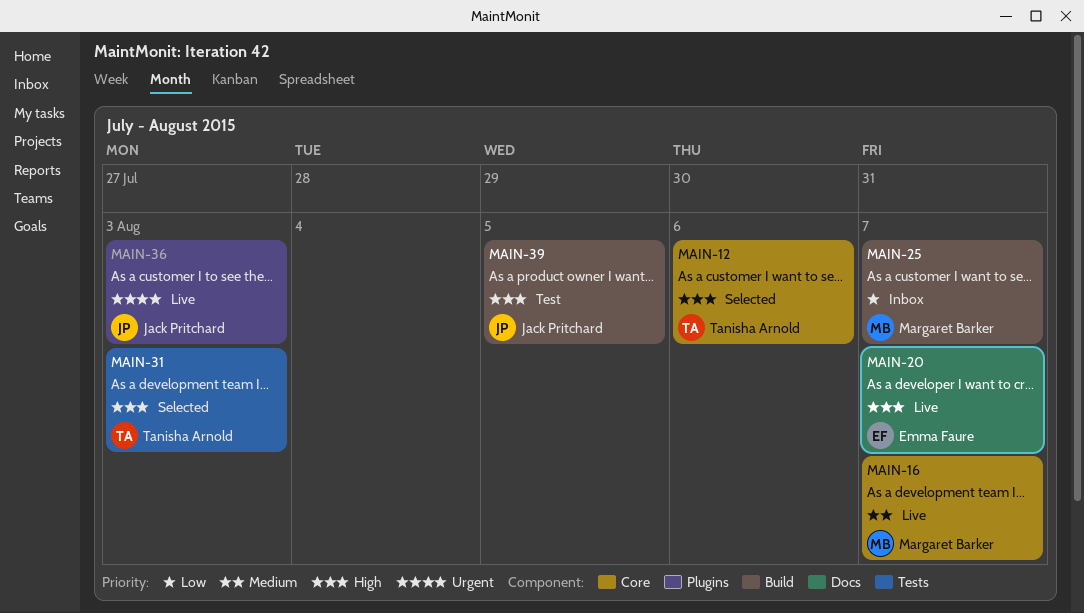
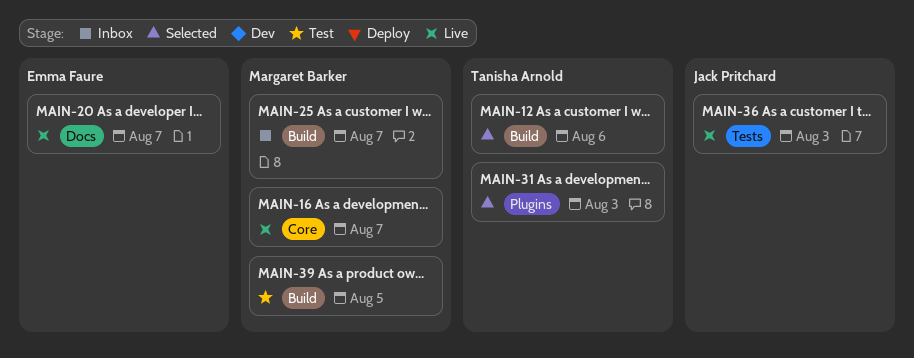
MAIN-12, label: Core -> Build
MAIN-31, label: Tests -> Plugins
MAIN-36, label: Plugins -> Tests
MAIN-39, owner: Jack Pritchard -> Margaret Barker

